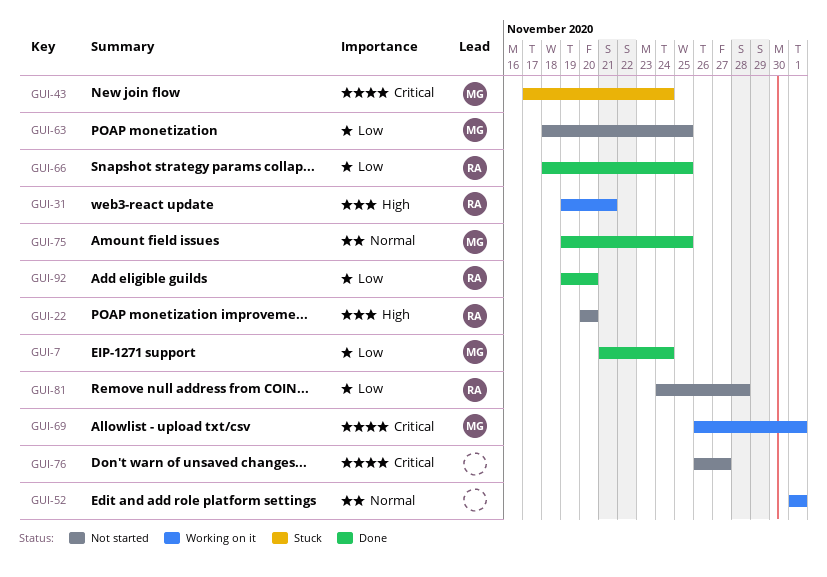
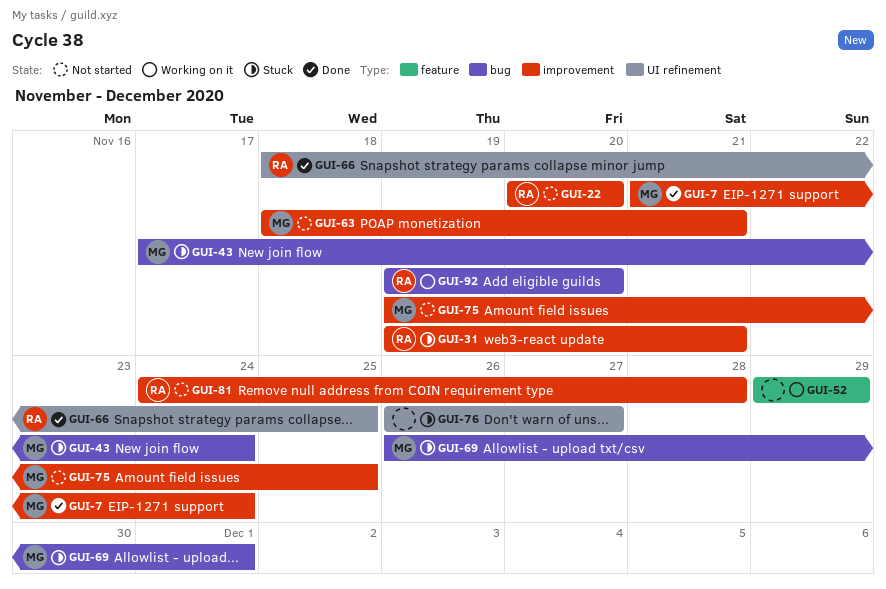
GUI-31, status: Working on it -> Stuck
GUI-52, start: Dec 1 -> Nov 29
GUI-52, due: Dec 1 -> Nov 29
GUI-63, due: Nov 25 -> Nov 21
GUI-69, status: Working on it -> Stuck
GUI-75, status: Done -> Not started
GUI-76, status: Not started -> Stuck
GUI-92, status: Done -> Working on it

